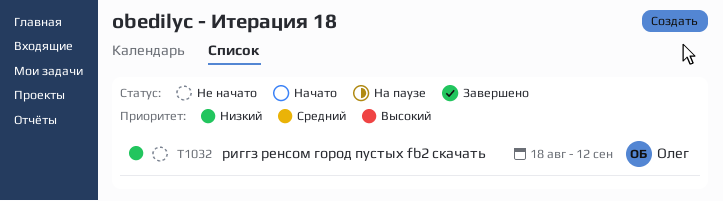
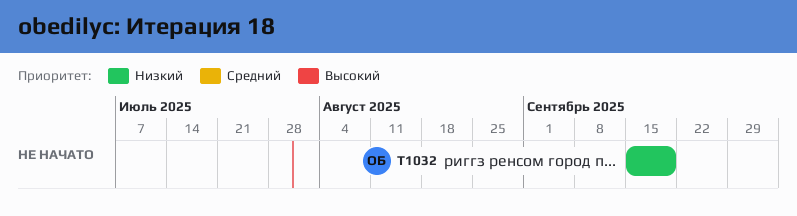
T1032, start: Aug 18 -> Sep 15
T1032, due: Sep 12 -> Sep 19

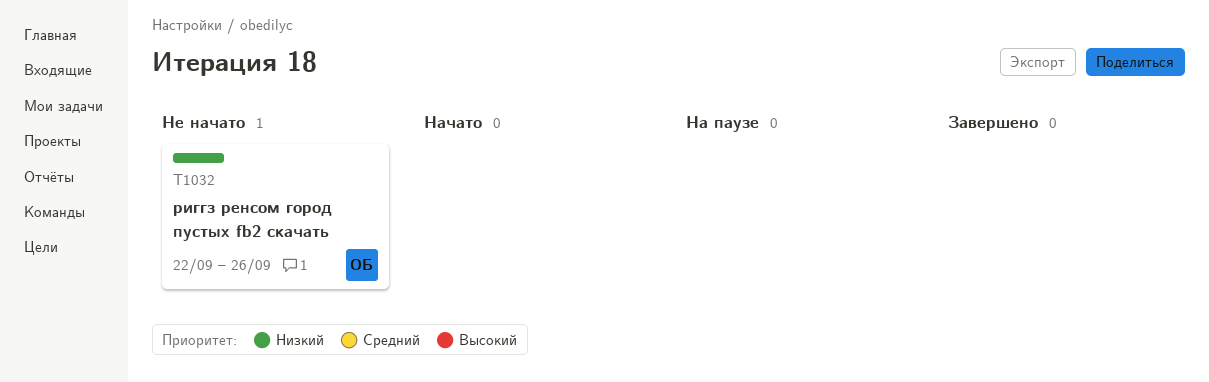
T1032, start: Sep 15 -> Sep 22
T1032, due: Sep 19 -> Sep 26

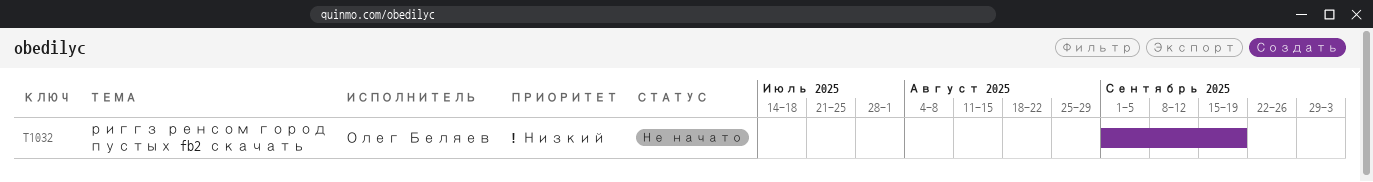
T1032, start: Sep 22 -> Sep 1
T1032, due: Sep 26 -> Sep 19

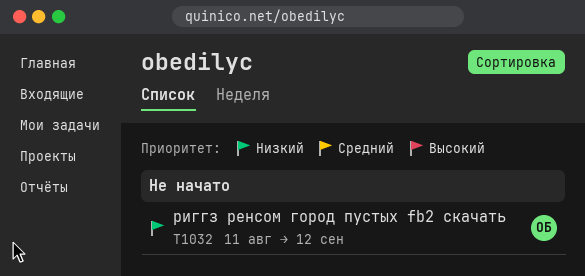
T1032, start: Sep 1 -> Aug 11
T1032, due: Sep 19 -> Sep 12

